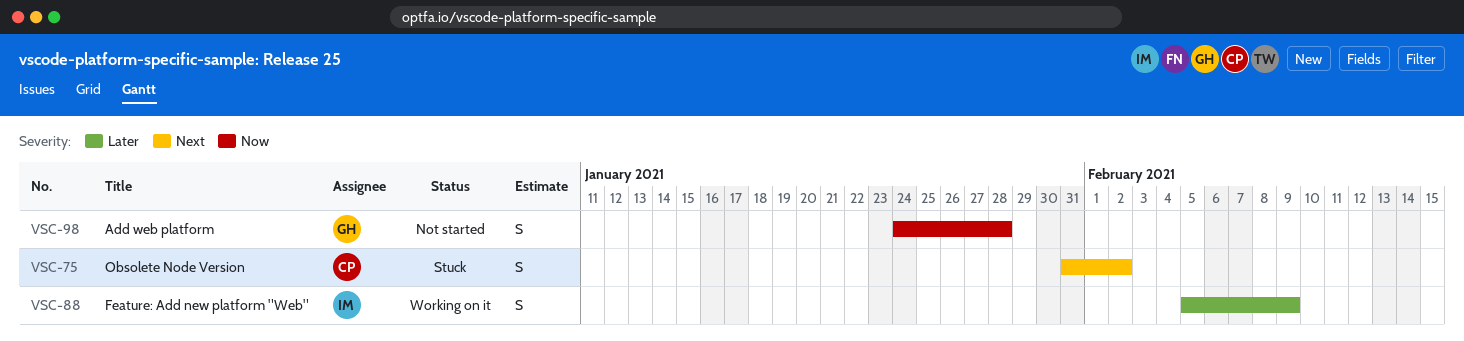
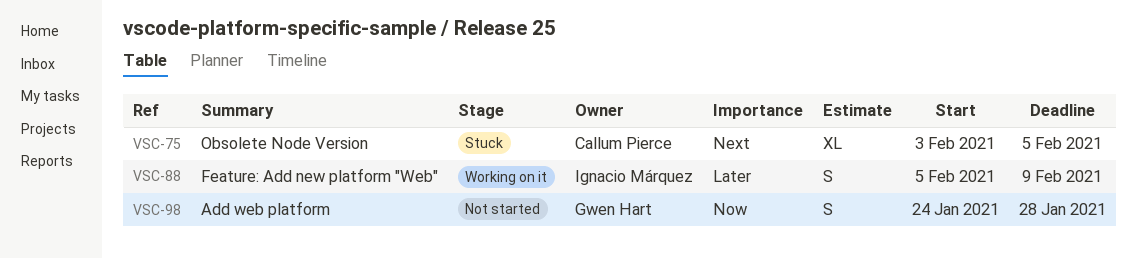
VSC-75, estimate: S -> XL
VSC-75, start: Jan 31 -> Feb 3
VSC-75, due: Feb 2 -> Feb 5

